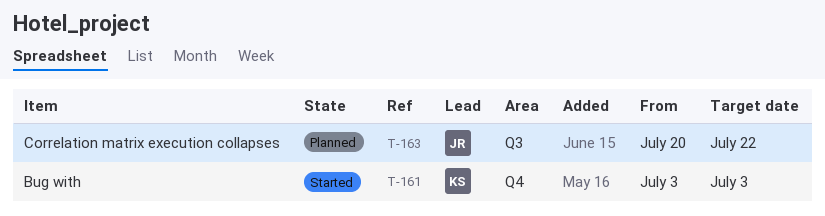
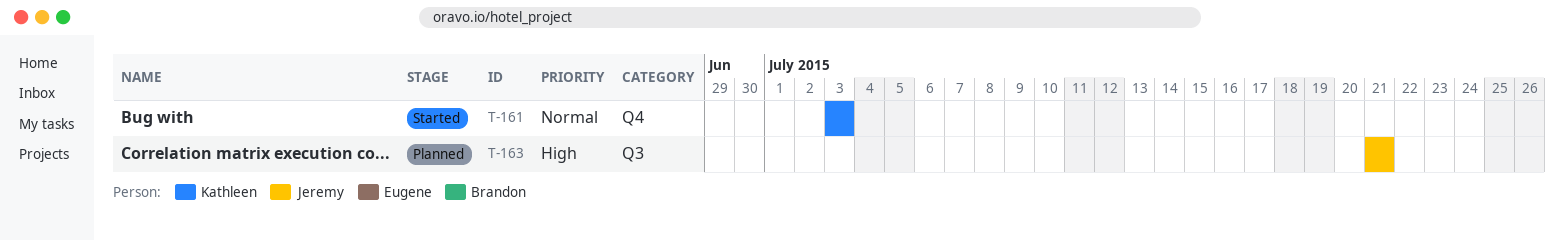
T-163, start: Jul 20 -> Jul 21
T-163, due: Jul 22 -> Jul 21

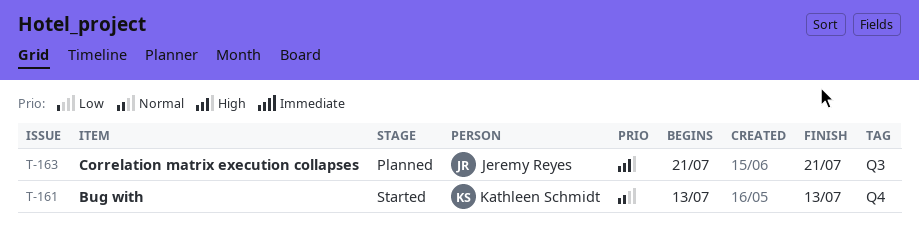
T-161, start: Jul 3 -> Jul 13
T-161, due: Jul 3 -> Jul 13

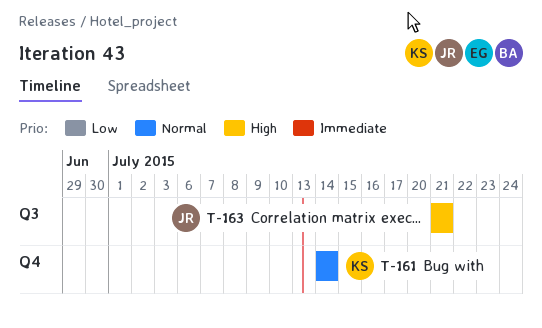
T-161, start: Jul 13 -> Jul 14
T-161, due: Jul 13 -> Jul 14

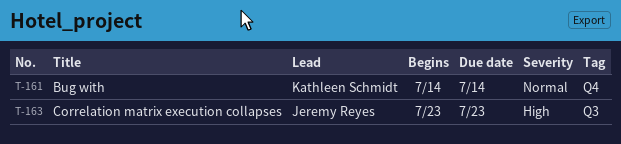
T-163, start: Jul 21 -> Jul 23
T-163, due: Jul 21 -> Jul 23

